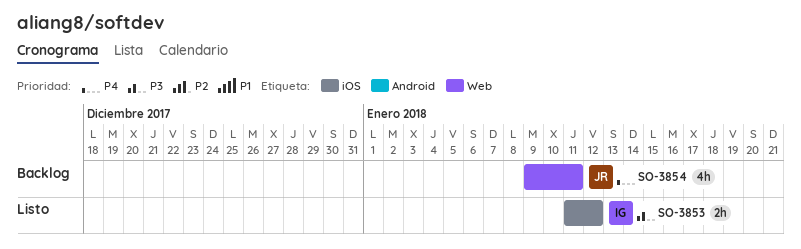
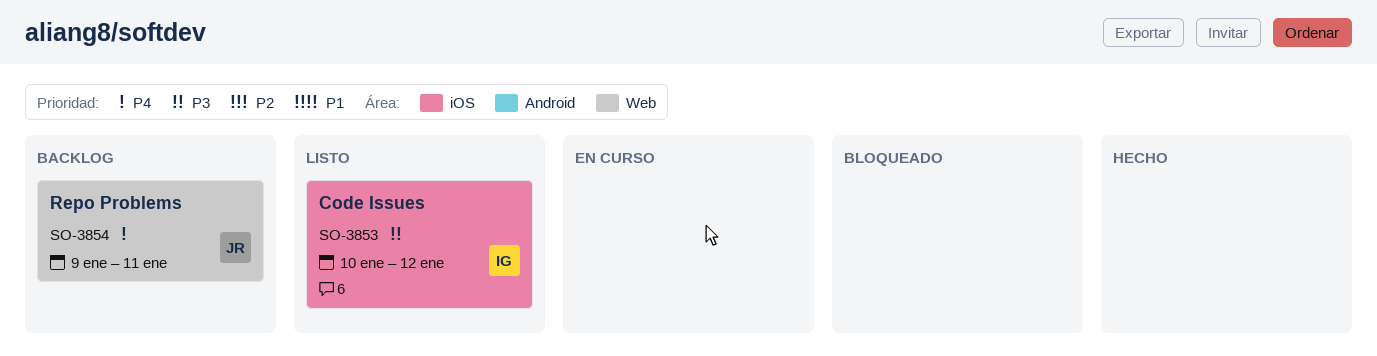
SO-3853, start: Jan 11 -> Jan 10

